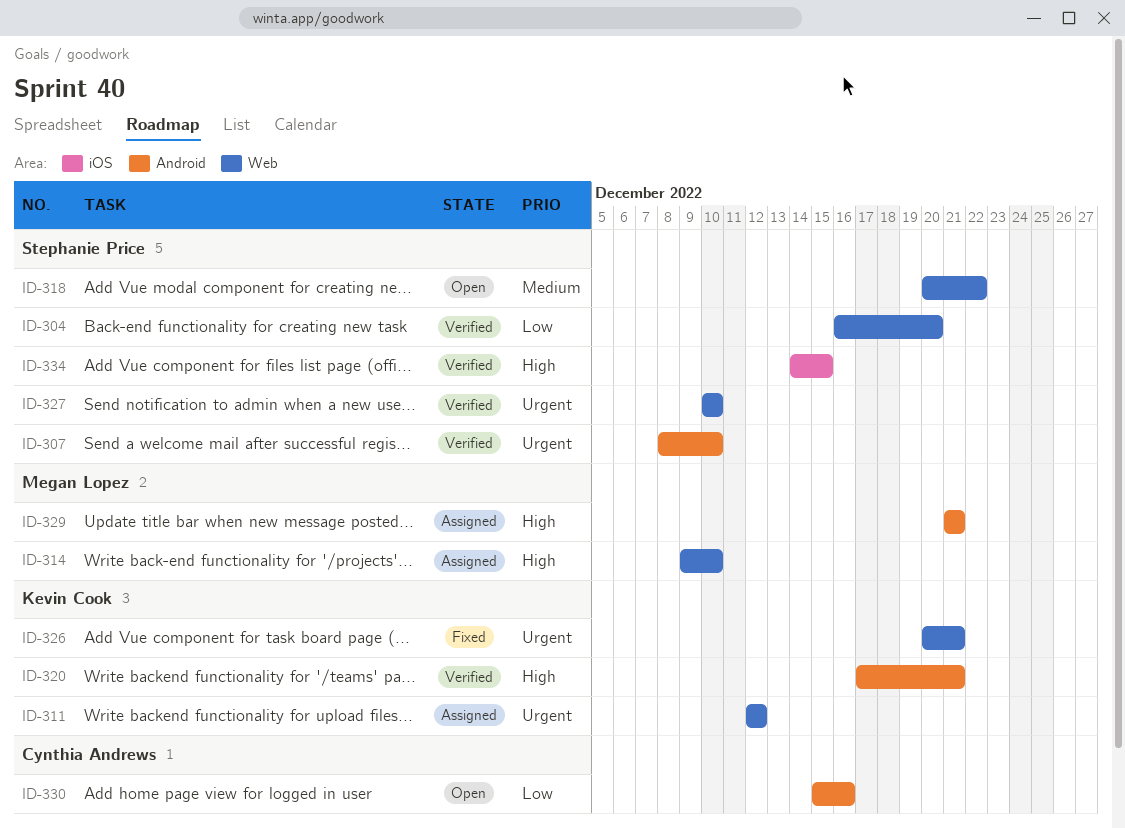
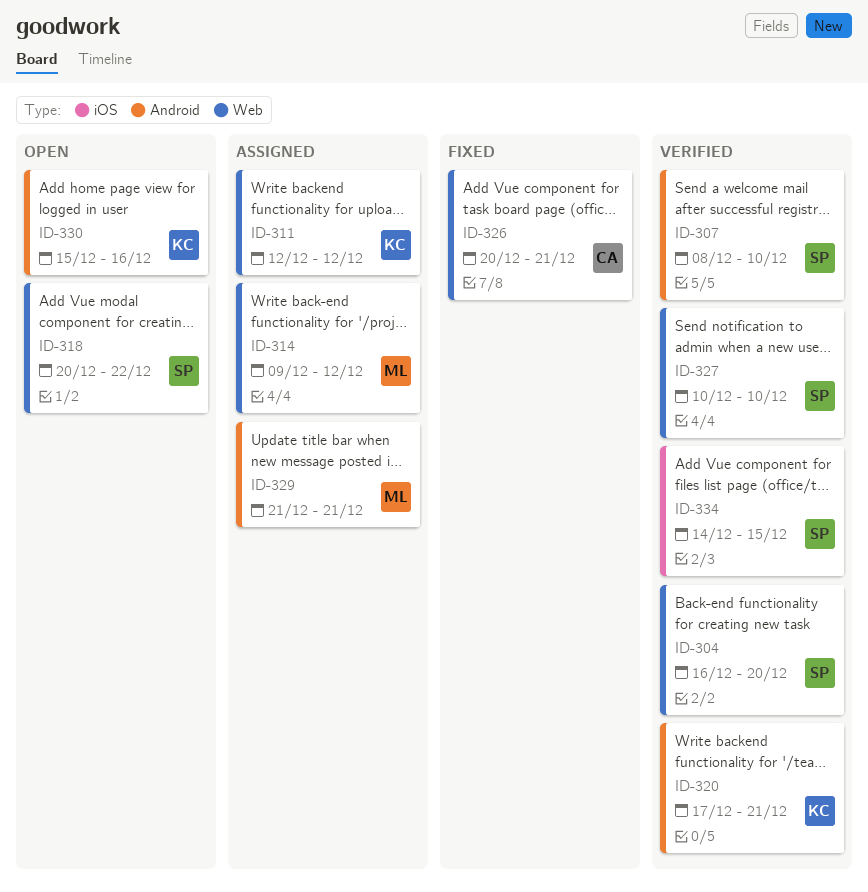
ID-314, due: Dec 10 -> Dec 12
ID-326, owner: Kevin Cook -> Cynthia Andrews
ID-330, owner: Cynthia Andrews -> Kevin Cook

